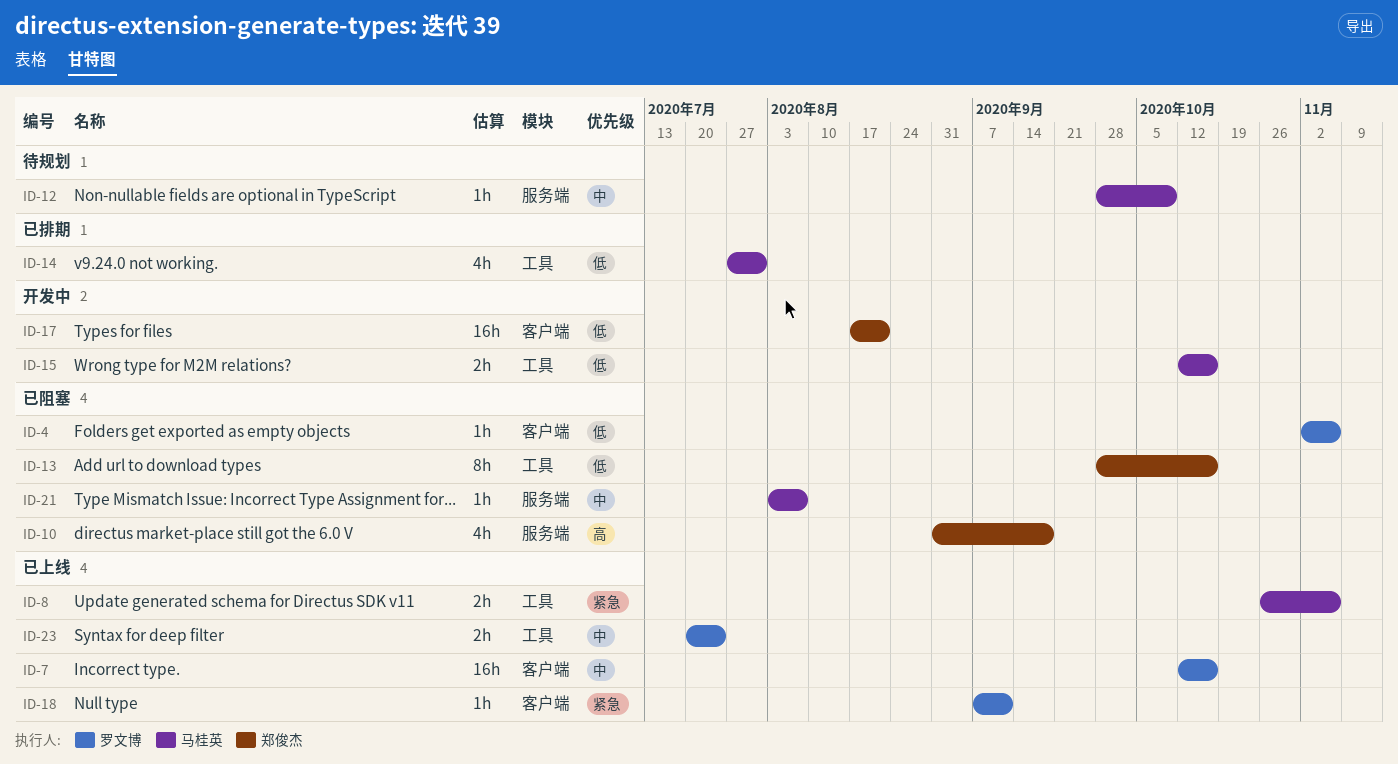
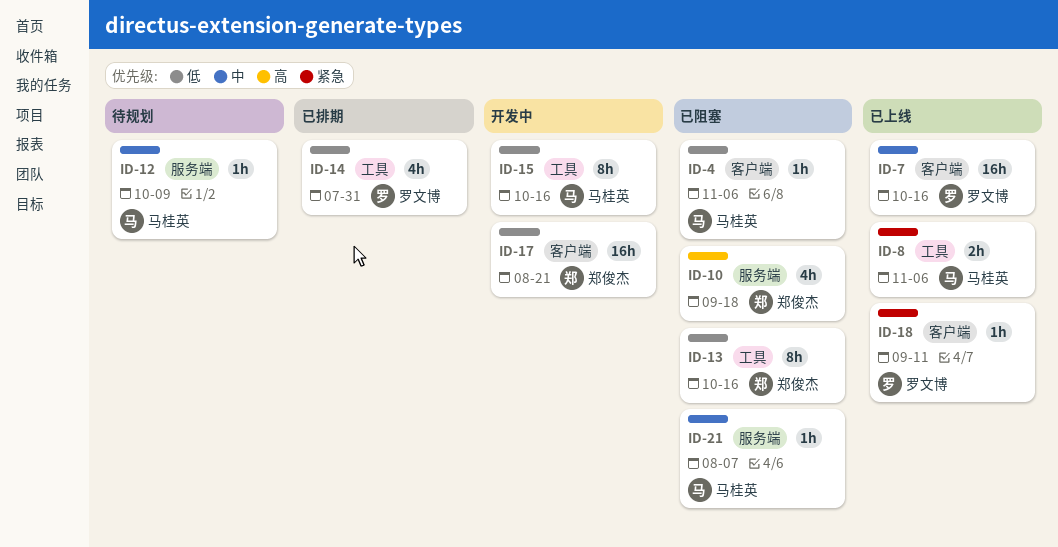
ID-4, owner: 罗文博 -> 马桂英
ID-14, owner: 马桂英 -> 罗文博
ID-15, estimate: 2h -> 8h
ID-23: present -> none

